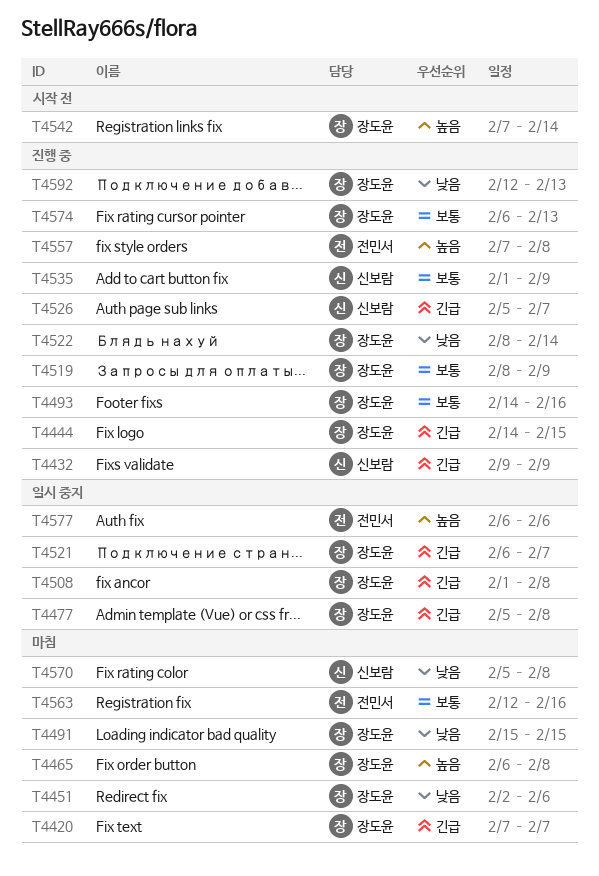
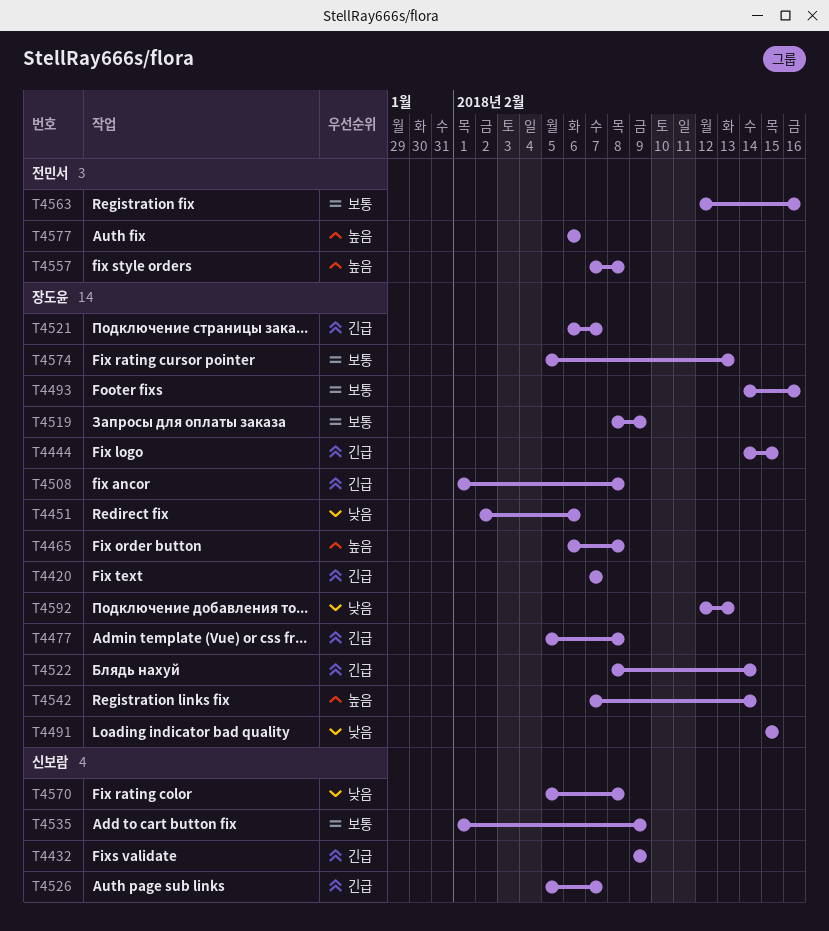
T4522, priority: 낮음 -> 긴급
T4574, start: Feb 6 -> Feb 5

